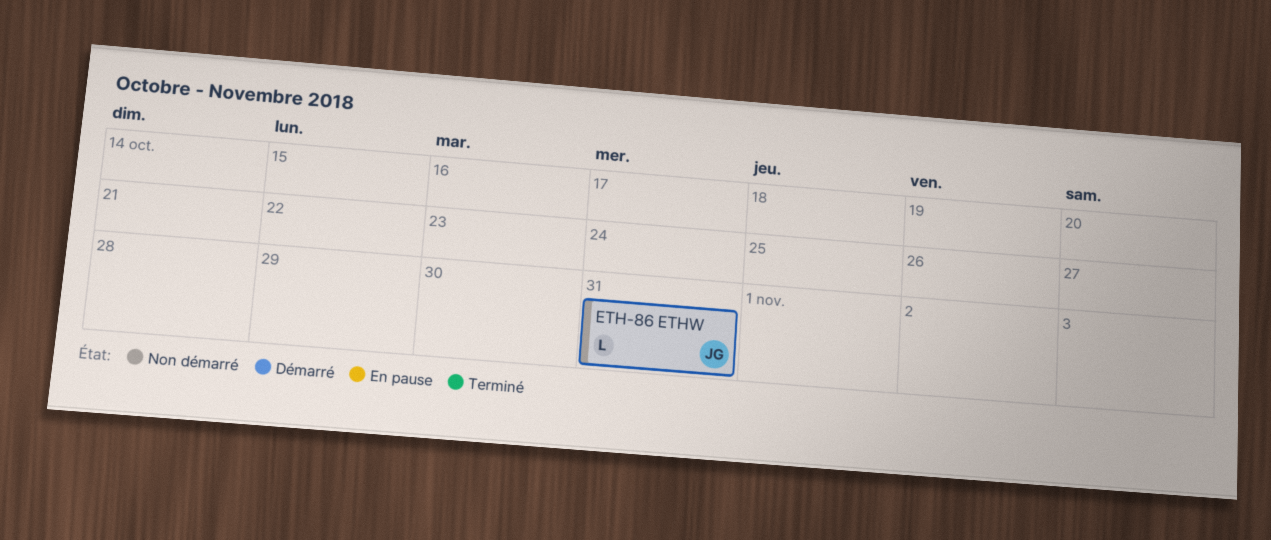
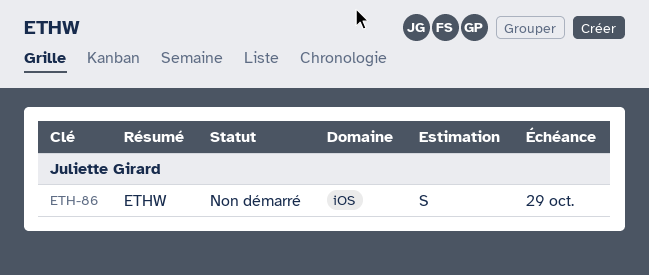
ETH-86, estimate: L -> S
ETH-86, due: Oct 31 -> Oct 29

